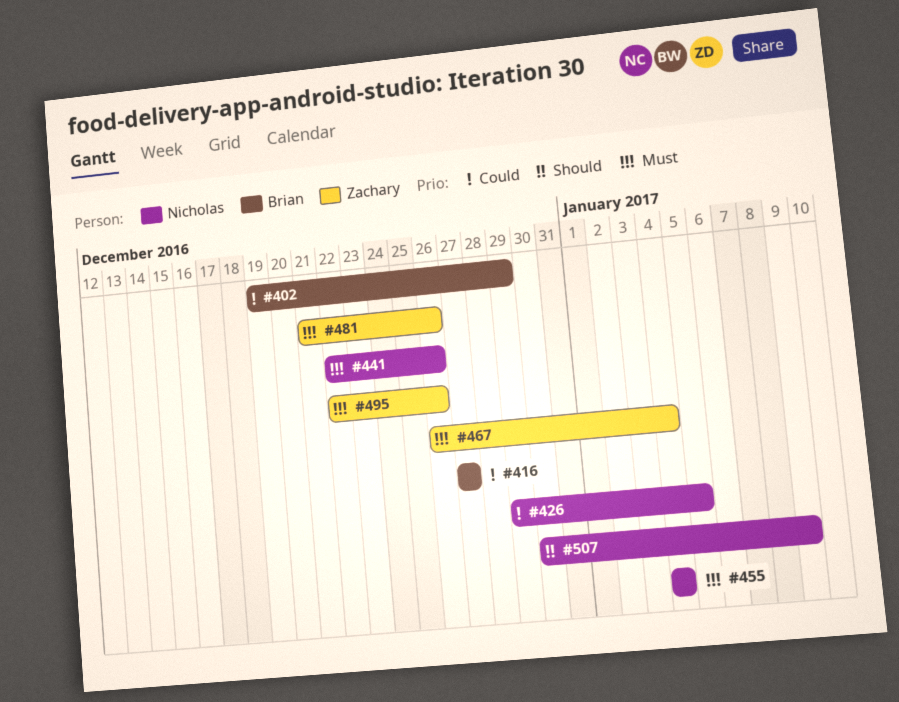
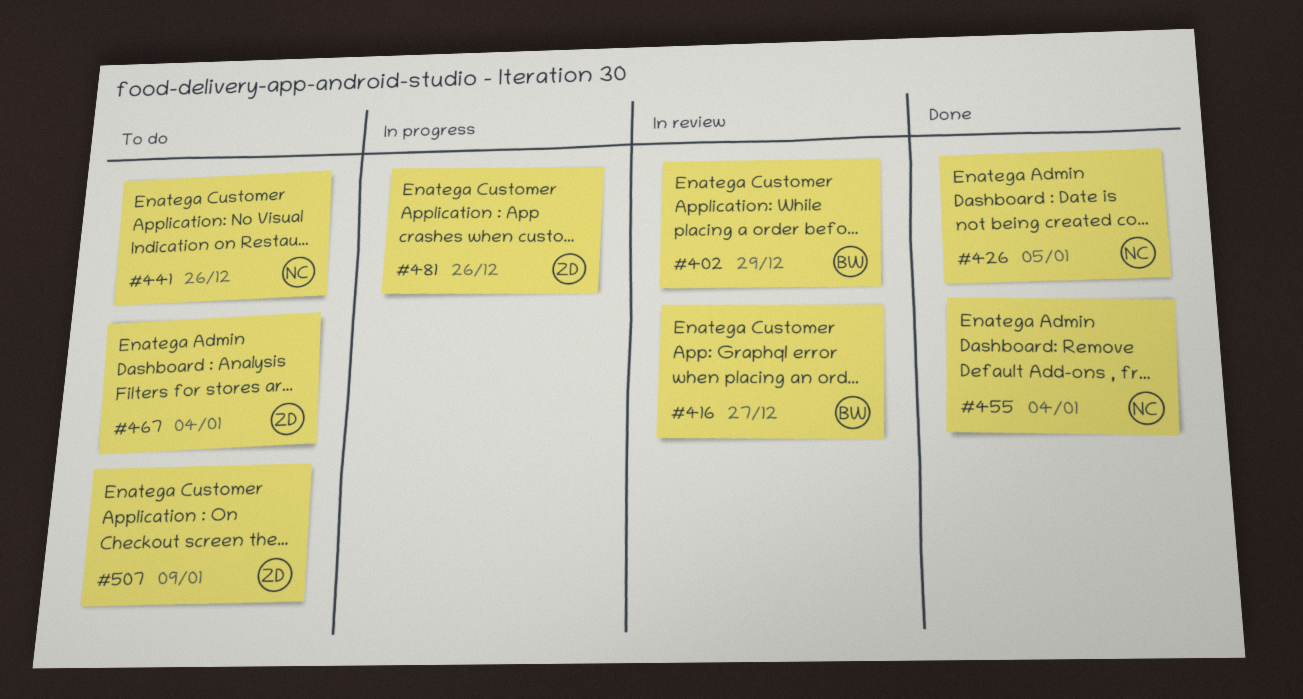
#495: present -> none
#507, owner: Nicholas -> Zachary

